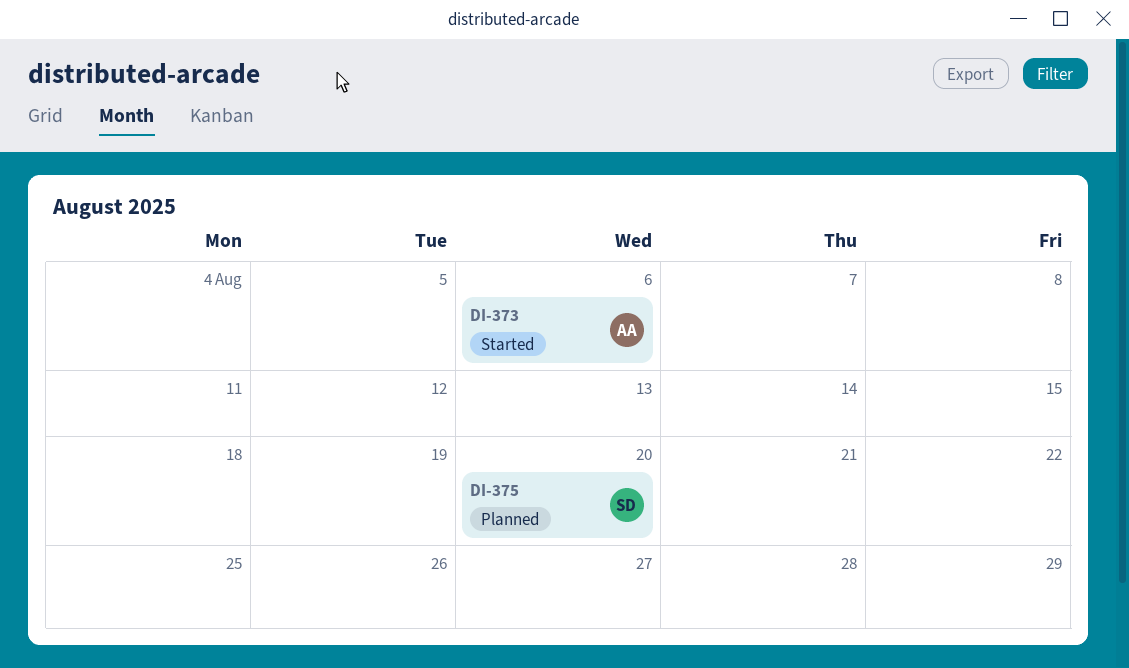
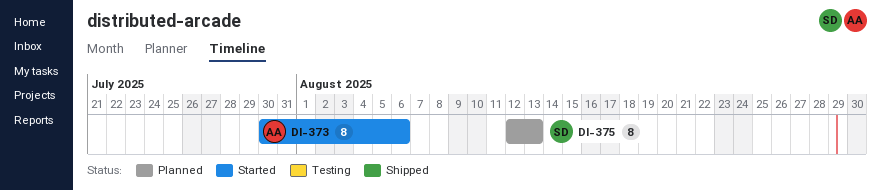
DI-375, due: Aug 20 -> Aug 13

